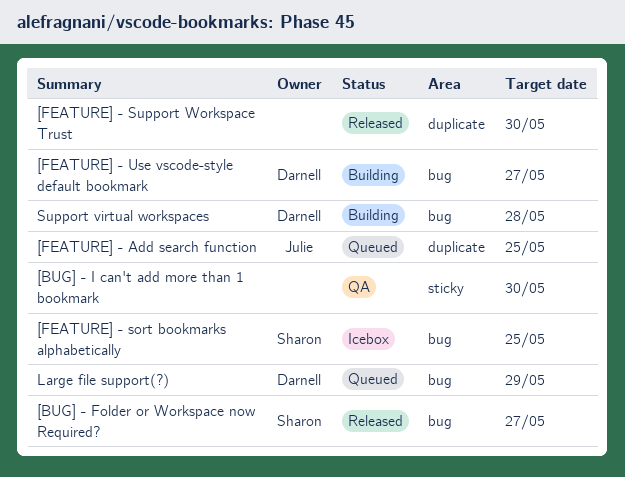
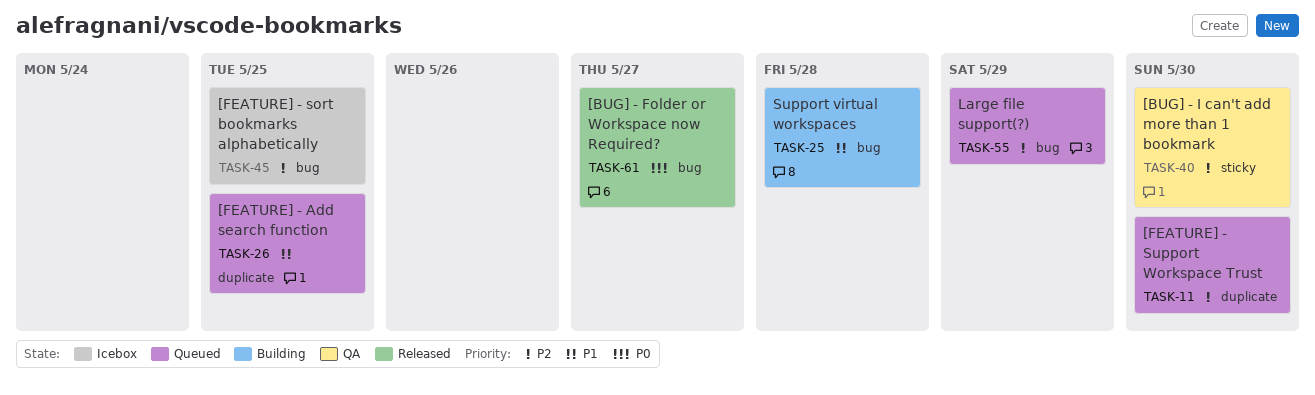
[FEATURE] - Support Workspace Trust, status: Released -> Queued
[FEATURE] - Use vscode-style default bookmark: present -> none

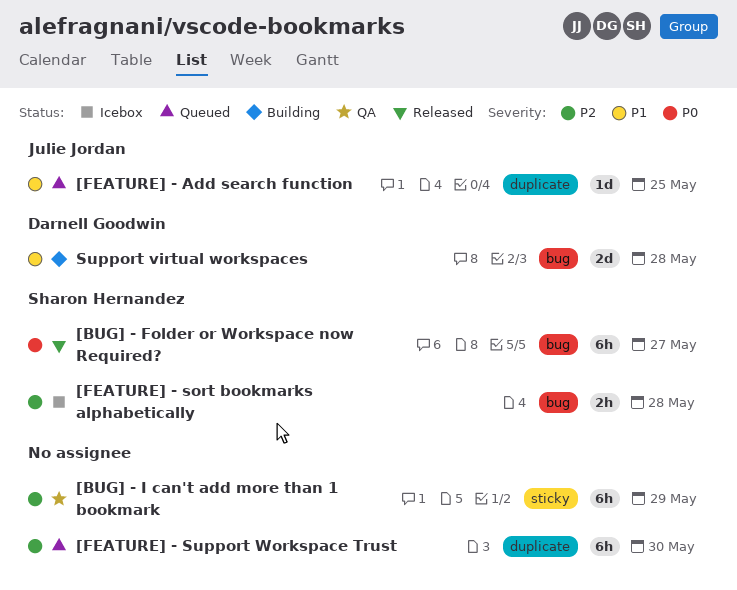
[BUG] - I can't add more than 1 bookmark, due: May 30 -> May 29
[FEATURE] - sort bookmarks alphabetically, due: May 25 -> May 28
Large file support(?): present -> none

